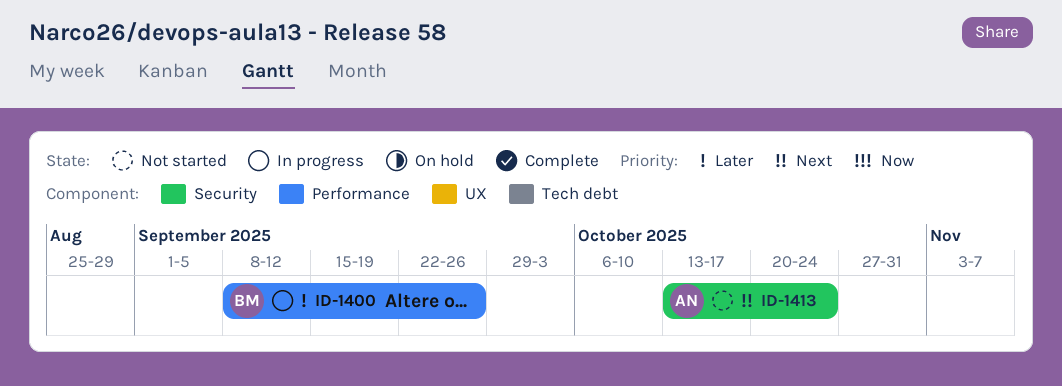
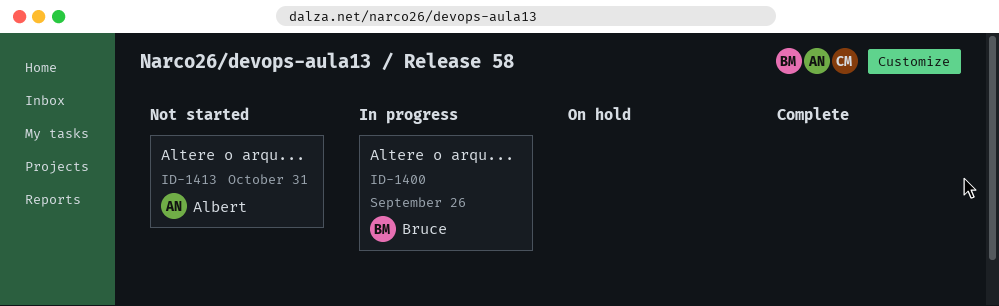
ID-1413, due: Oct 24 -> Oct 31

